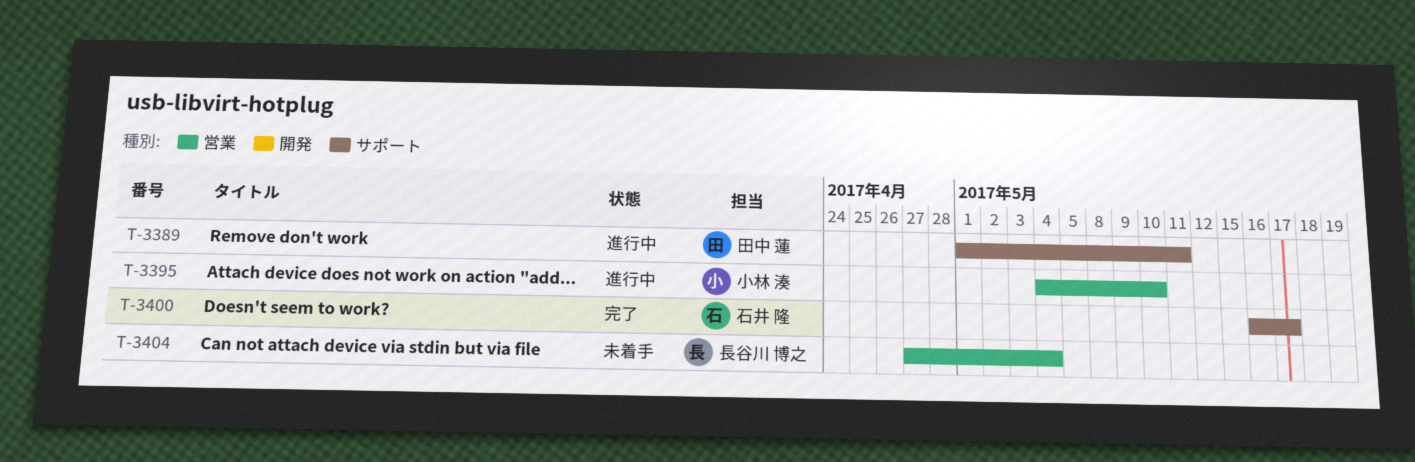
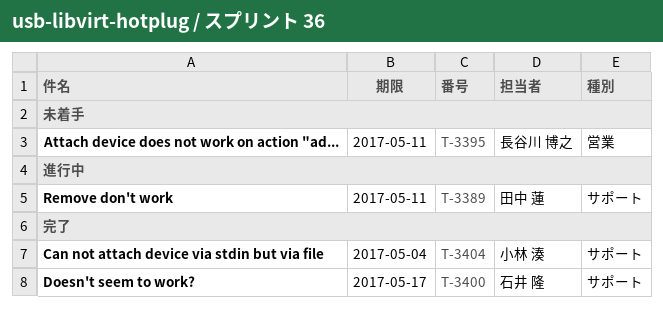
T-3395, status: 進行中 -> 未着手
T-3395, owner: 小林 湊 -> 長谷川 博之
T-3395, due: May 10 -> May 11
T-3404, status: 未着手 -> 完了
T-3404, owner: 長谷川 博之 -> 小林 湊
T-3404, label: 営業 -> サポート

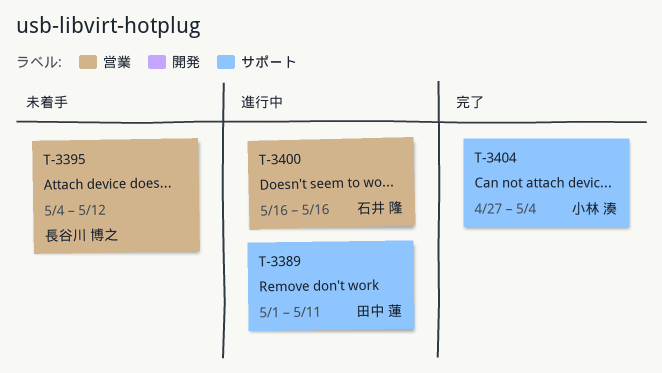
T-3395, due: May 11 -> May 12
T-3400, status: 完了 -> 進行中
T-3400, label: サポート -> 営業
T-3400, due: May 17 -> May 16

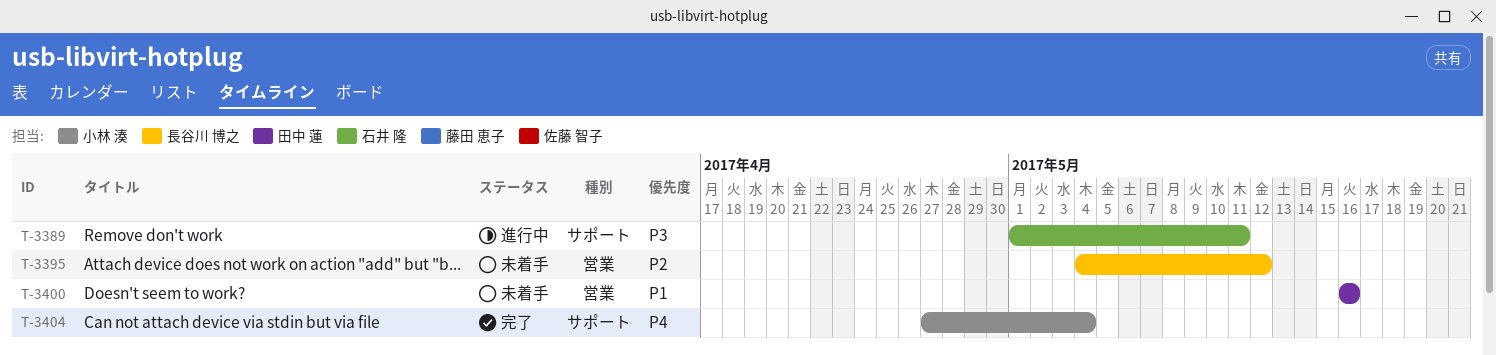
T-3389, owner: 田中 蓮 -> 石井 隆
T-3400, status: 進行中 -> 未着手
T-3400, owner: 石井 隆 -> 田中 蓮

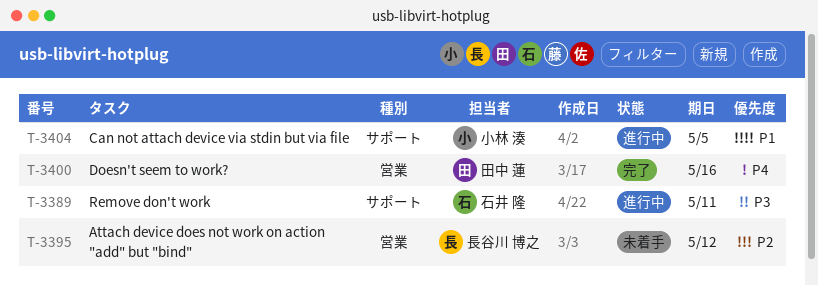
T-3400, status: 未着手 -> 完了
T-3400, priority: P1 -> P4
T-3404, status: 完了 -> 進行中
T-3404, priority: P4 -> P1
T-3404, due: May 4 -> May 5

